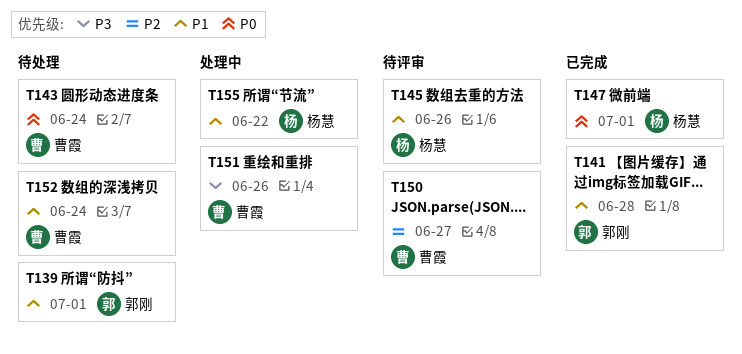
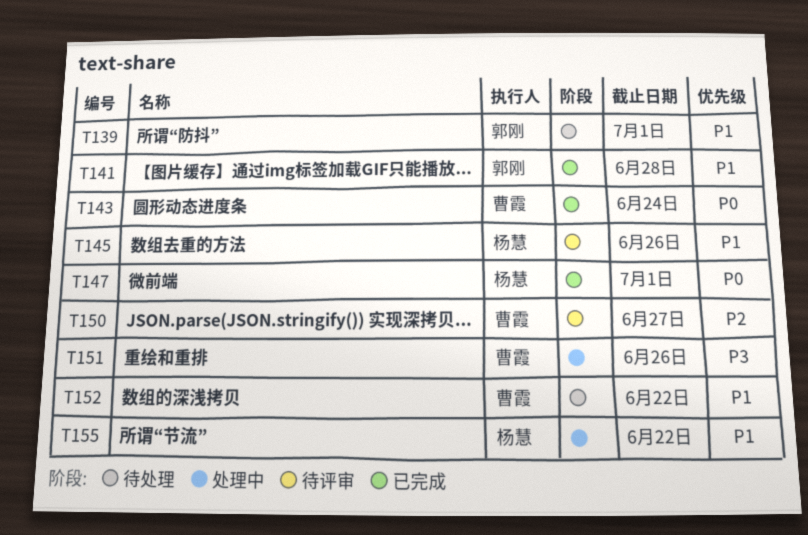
T143, status: 待处理 -> 已完成
T152, due: Jun 24 -> Jun 22

